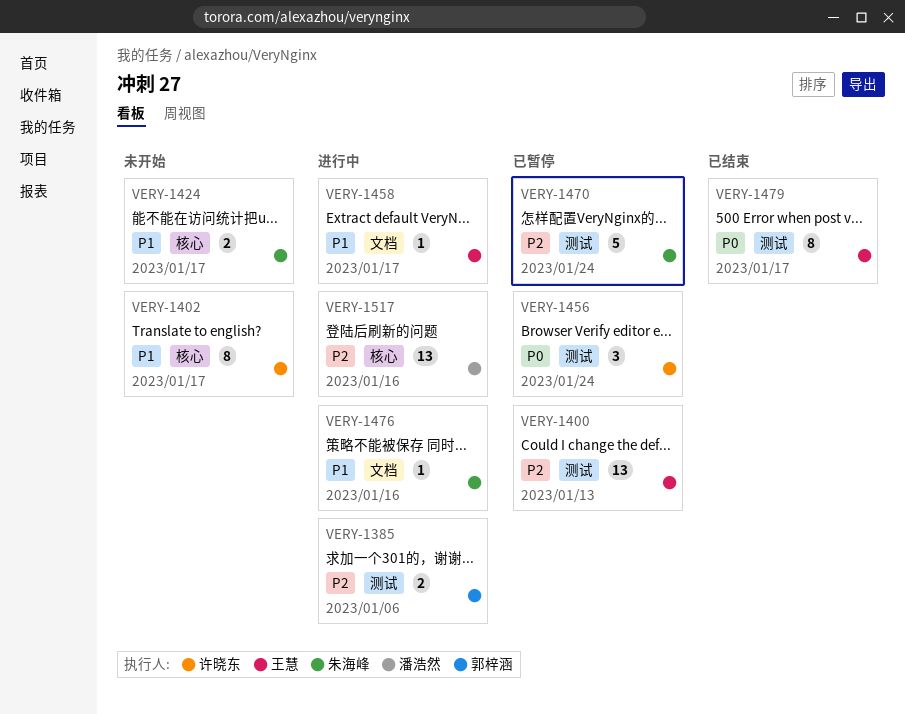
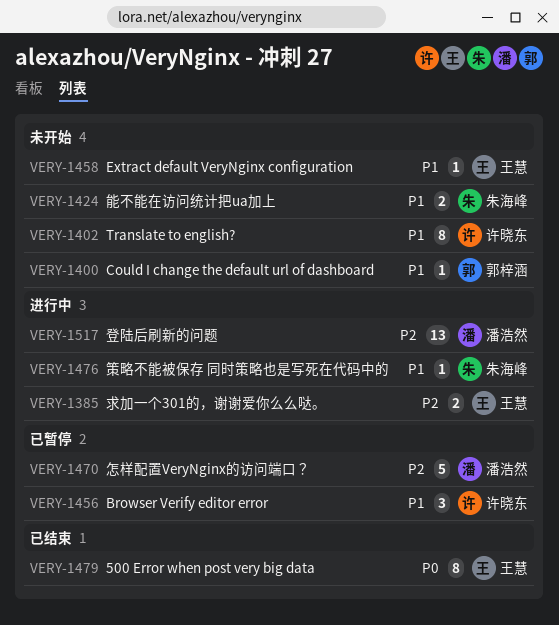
VERY-1385, owner: 郭梓涵 -> 王慧
VERY-1400, status: 已暂停 -> 未开始
VERY-1400, owner: 王慧 -> 郭梓涵
VERY-1400, priority: P2 -> P1
VERY-1400, estimate: 13 -> 1
VERY-1456, priority: P0 -> P1
VERY-1458, status: 进行中 -> 未开始
VERY-1470, owner: 朱海峰 -> 潘浩然

